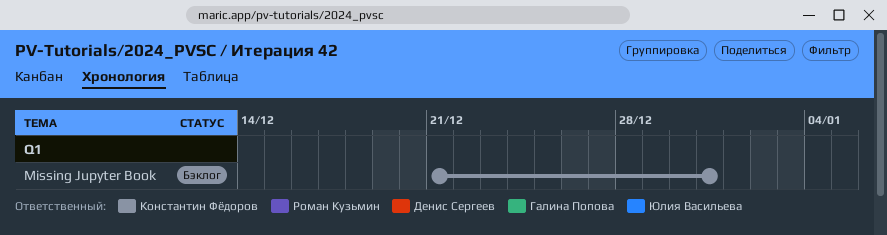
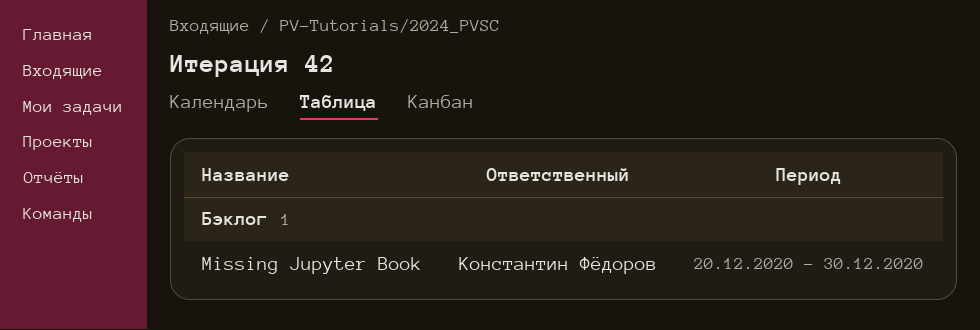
Missing Jupyter Book, start: Dec 21 -> Dec 20
Missing Jupyter Book, due: Dec 31 -> Dec 30

